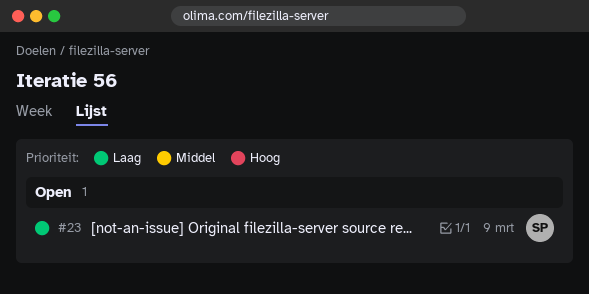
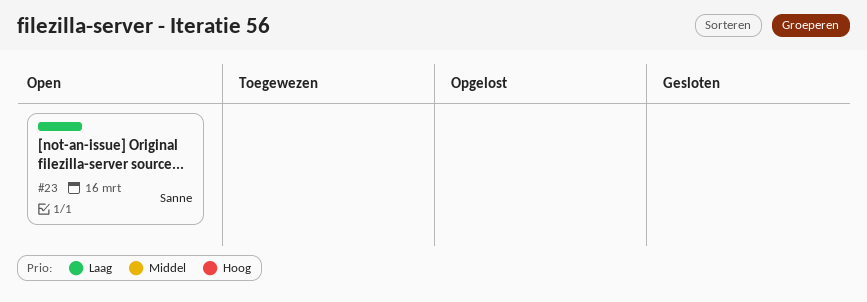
#23, due: Mar 9 -> Mar 16

